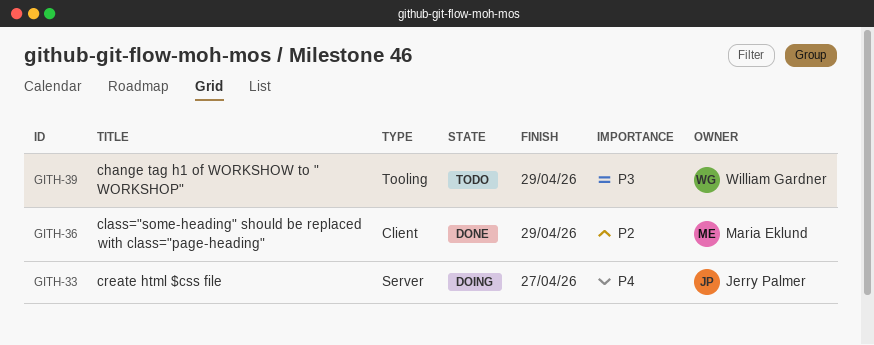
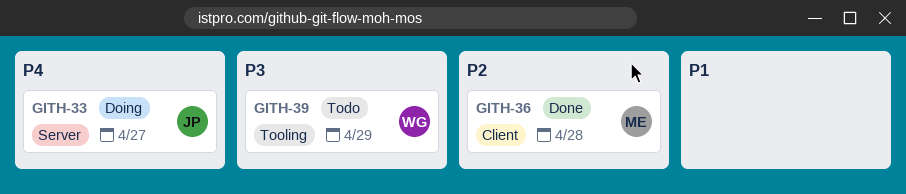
GITH-36, due: Apr 29 -> Apr 28

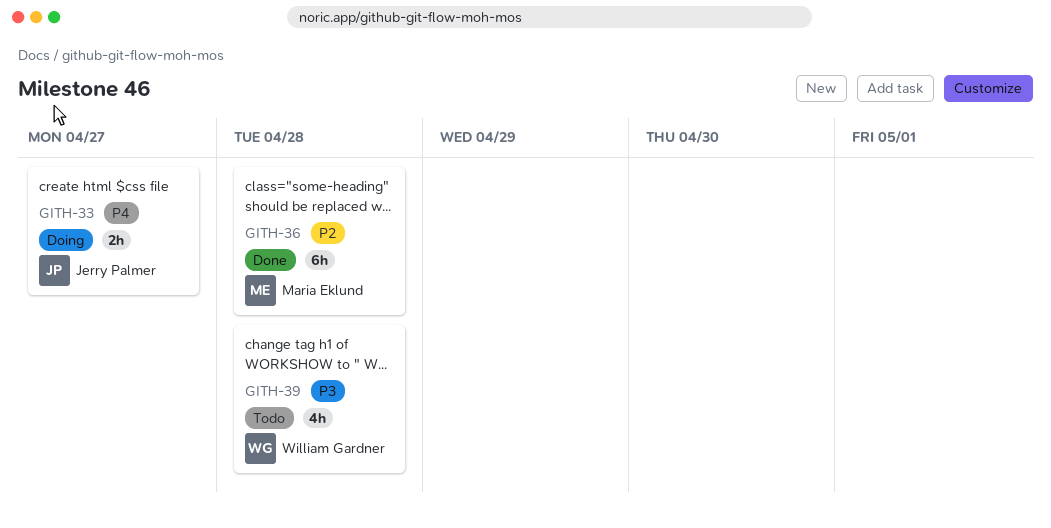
GITH-39, due: Apr 29 -> Apr 28

